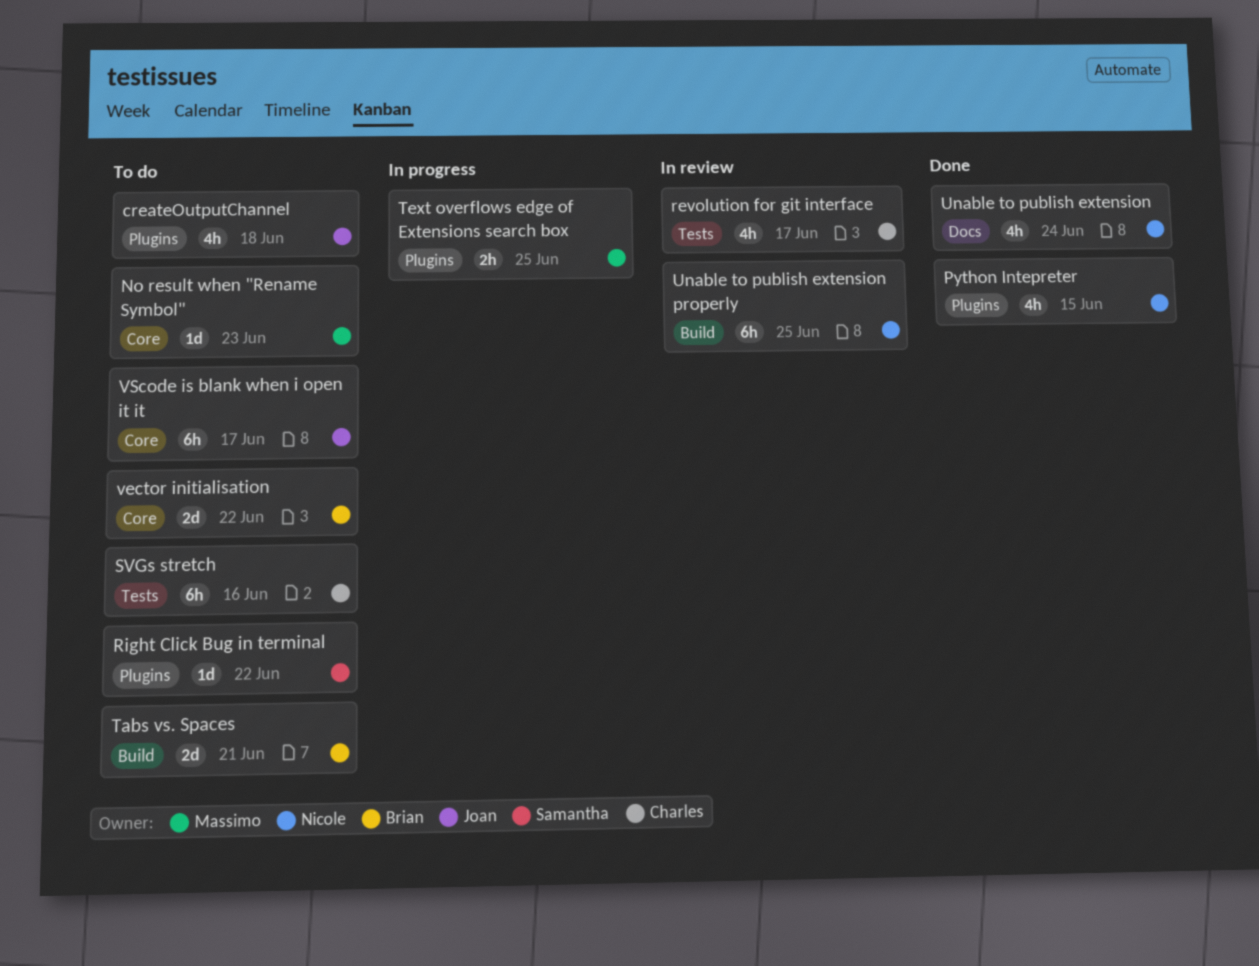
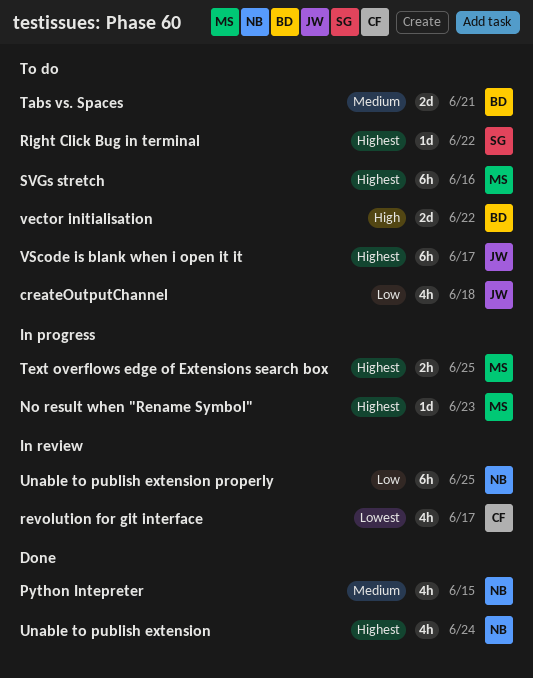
No result when "Rename Symbol", status: To do -> In progress
SVGs stretch, owner: Charles -> Massimo

